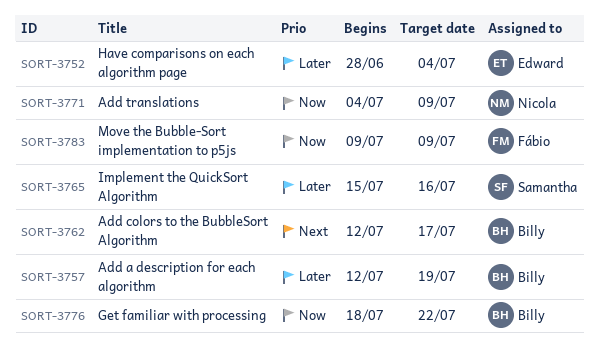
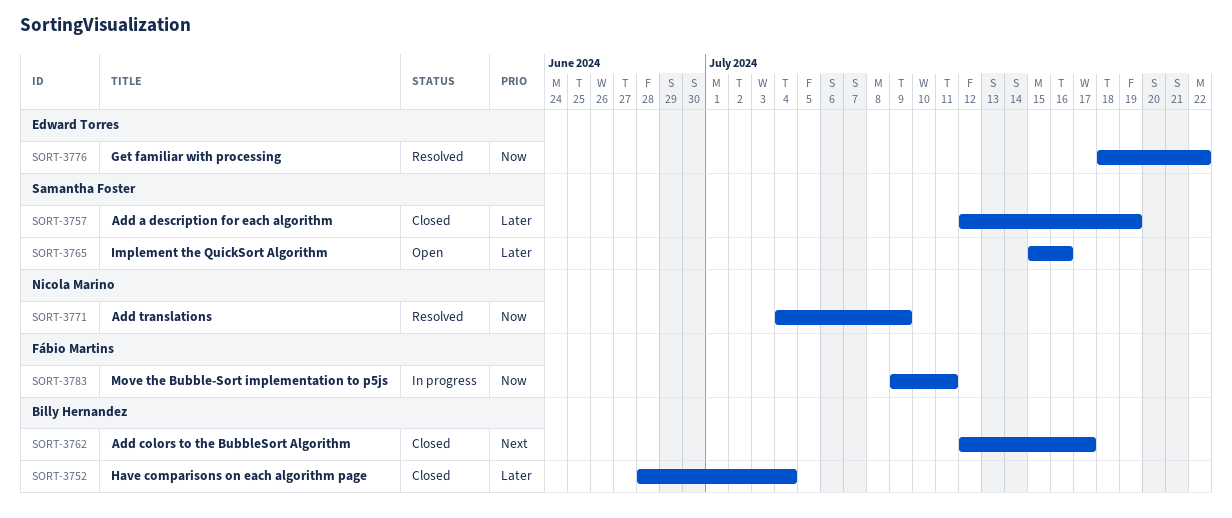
SORT-3752, owner: Edward Torres -> Billy Hernandez
SORT-3757, owner: Billy Hernandez -> Samantha Foster
SORT-3776, owner: Billy Hernandez -> Edward Torres
SORT-3783, due: Jul 9 -> Jul 11

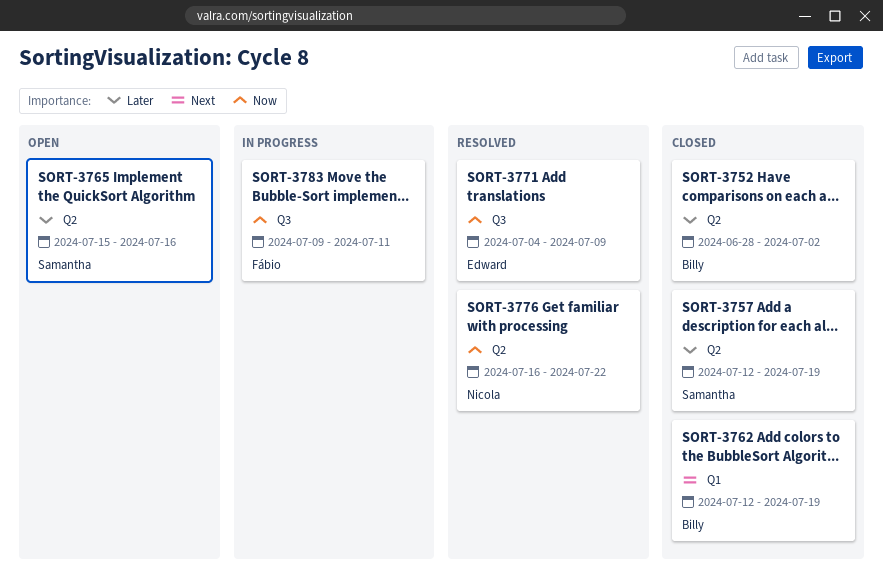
SORT-3752, due: Jul 4 -> Jul 2
SORT-3762, due: Jul 17 -> Jul 19
SORT-3771, owner: Nicola Marino -> Edward Torres
SORT-3776, owner: Edward Torres -> Nicola Marino
SORT-3776, start: Jul 18 -> Jul 16

